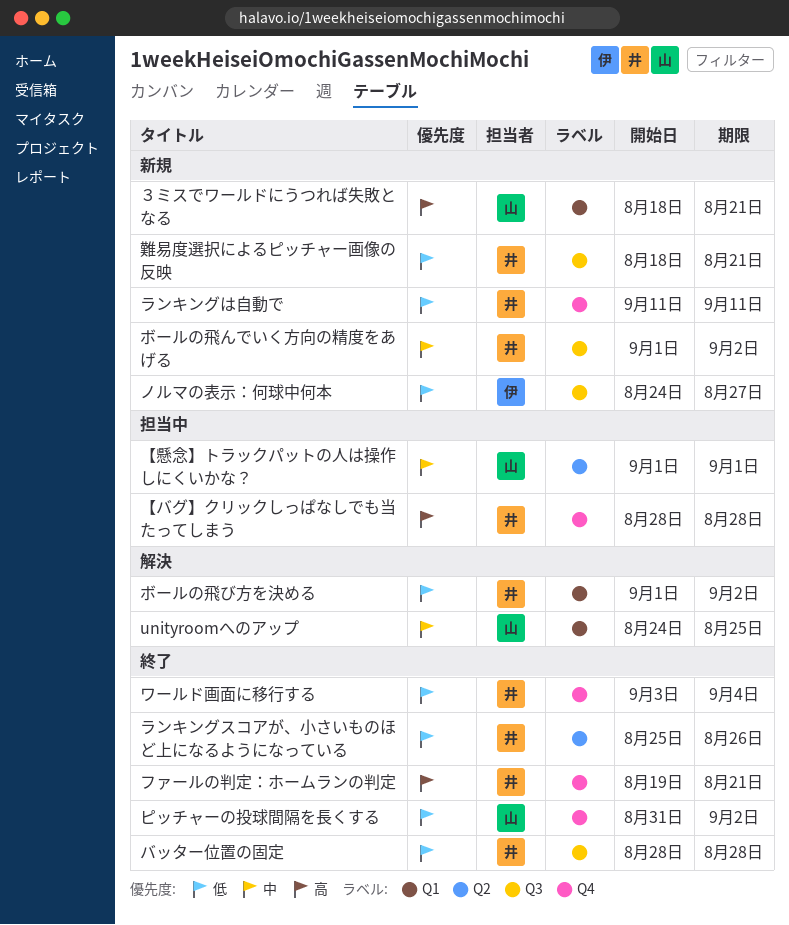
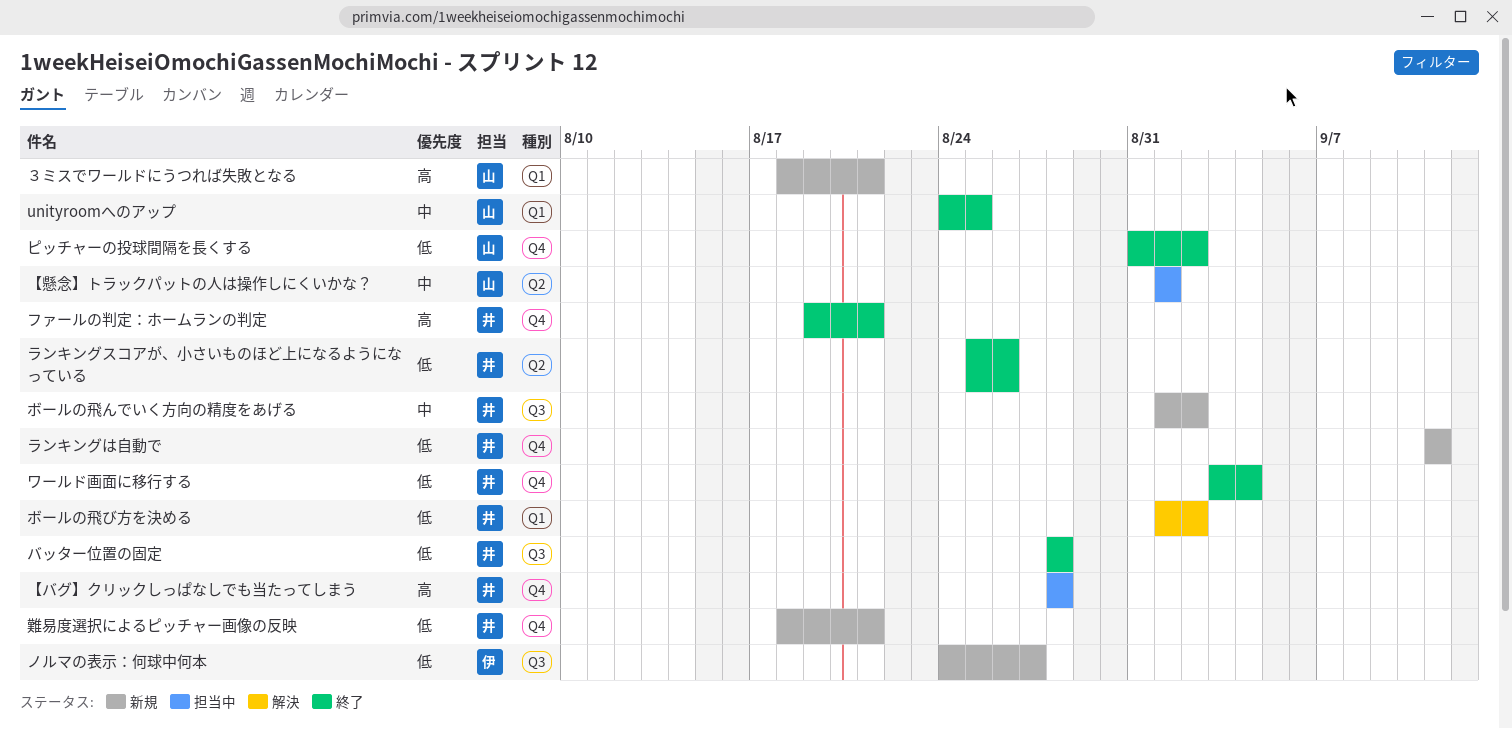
unityroomへのアップ, status: 解決 -> 終了
難易度選択によるピッチャー画像の反映, label: Q3 -> Q4

